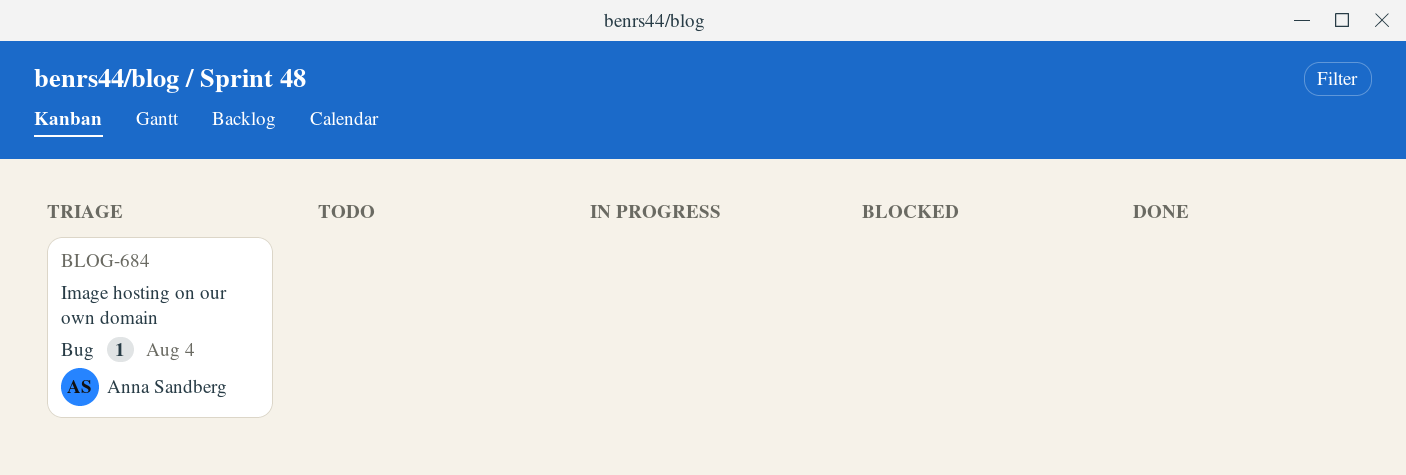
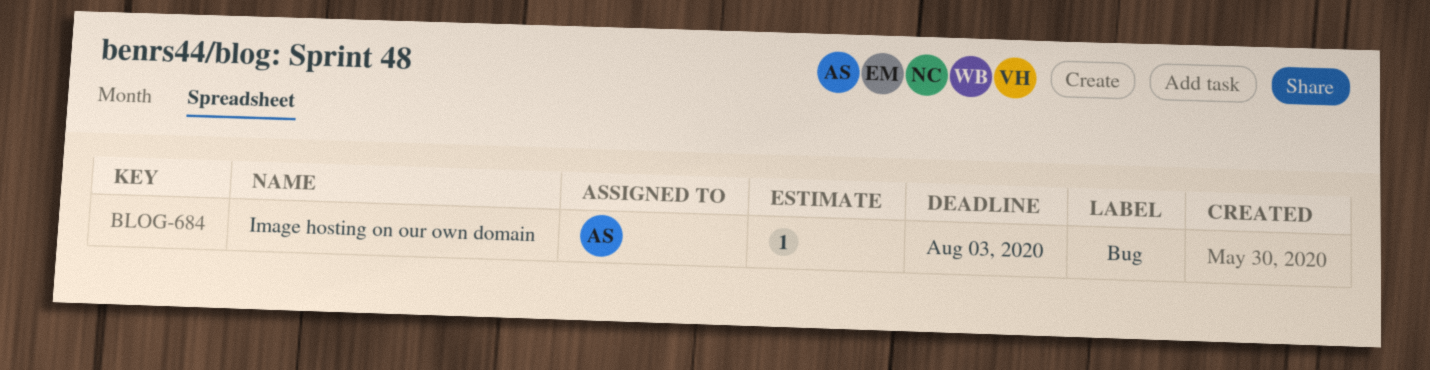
BLOG-684, due: Aug 4 -> Aug 3

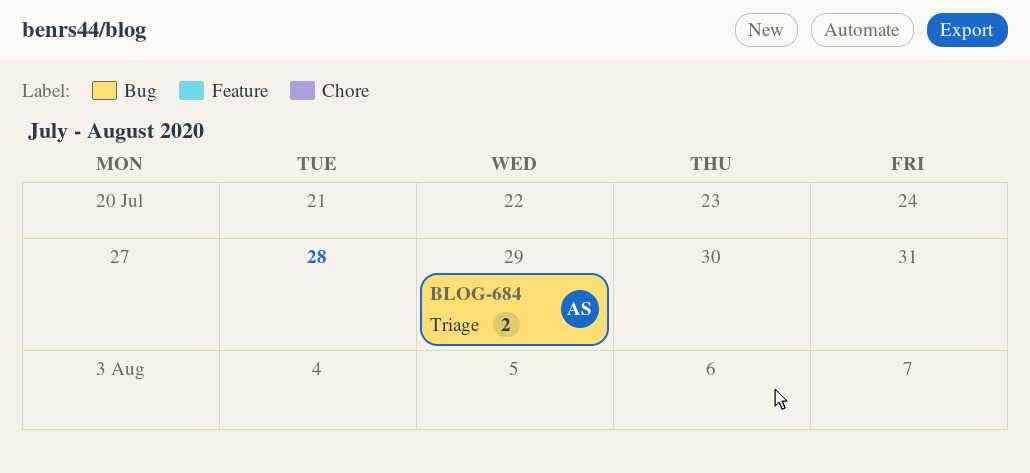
BLOG-684, estimate: 1 -> 2
BLOG-684, due: Aug 3 -> Jul 29

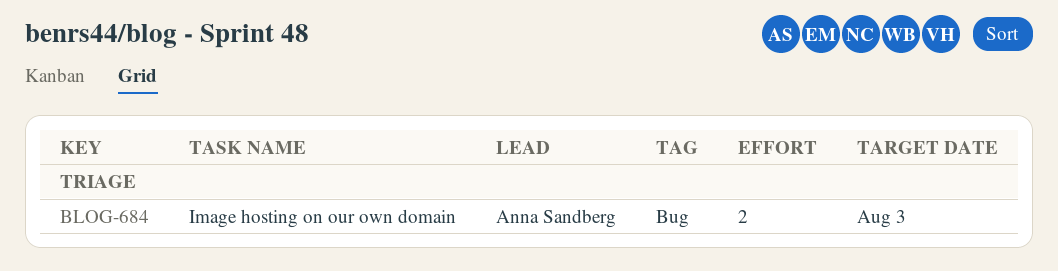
BLOG-684, due: Jul 29 -> Aug 3

